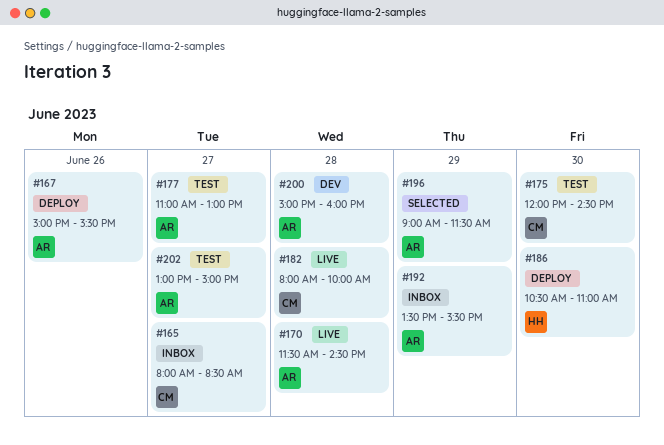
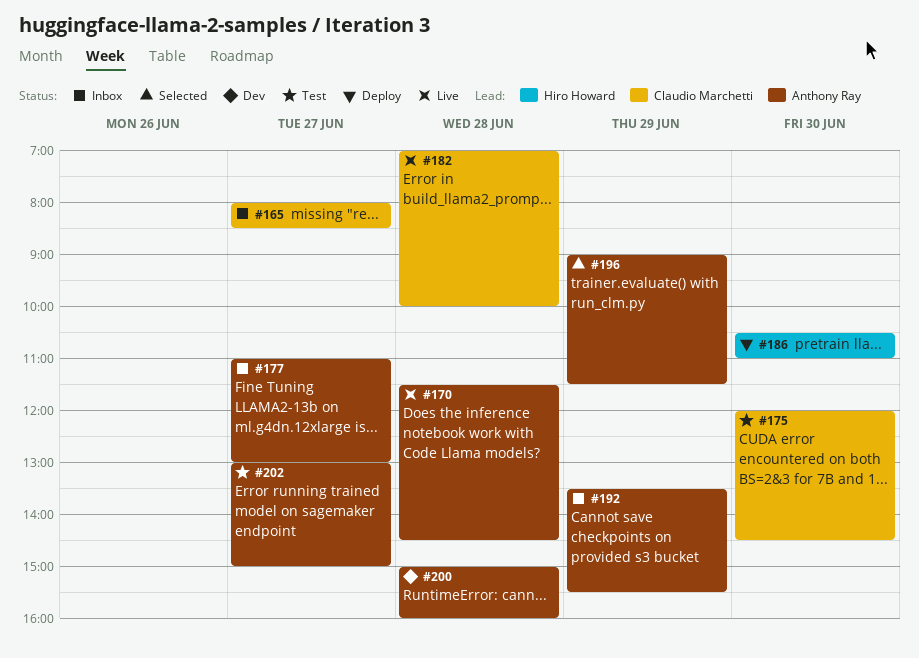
#167: present -> none
#177, status: Test -> Inbox
#182, begins: 08:00 -> 07:00

